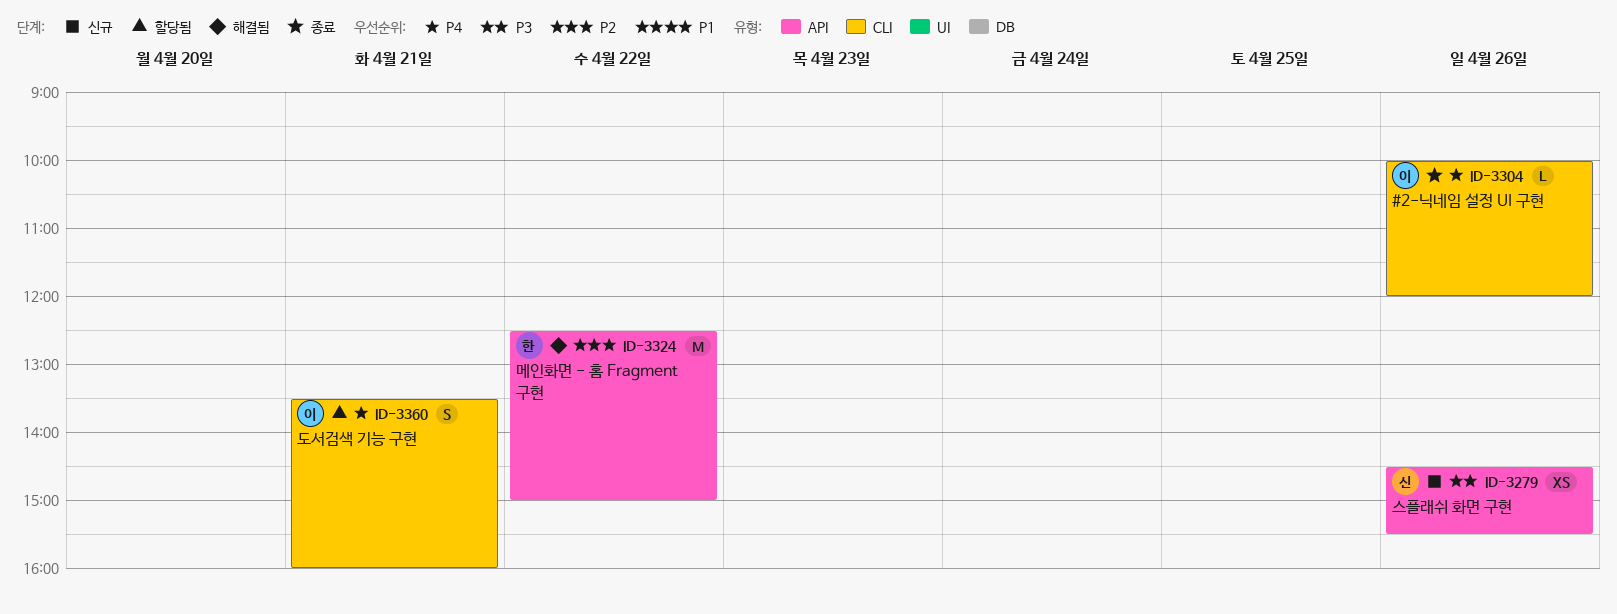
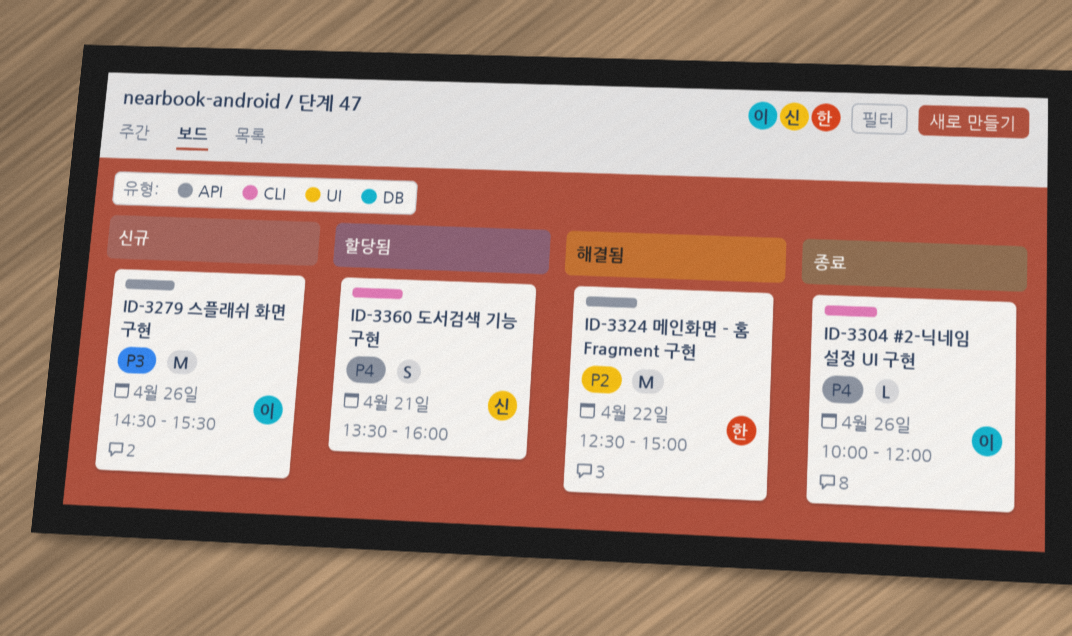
ID-3279, owner: 신 -> 이
ID-3279, estimate: XS -> M
ID-3360, owner: 이 -> 신

